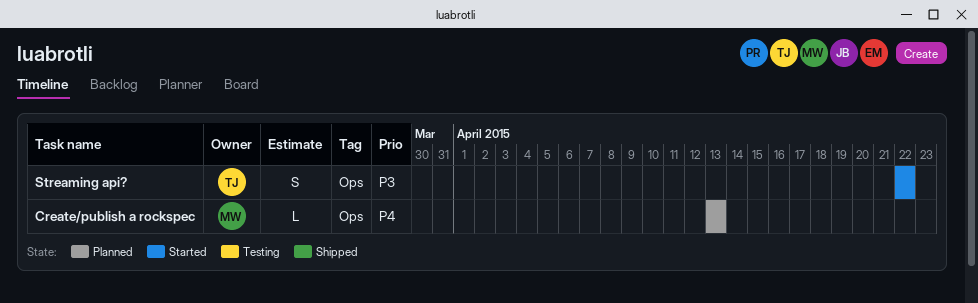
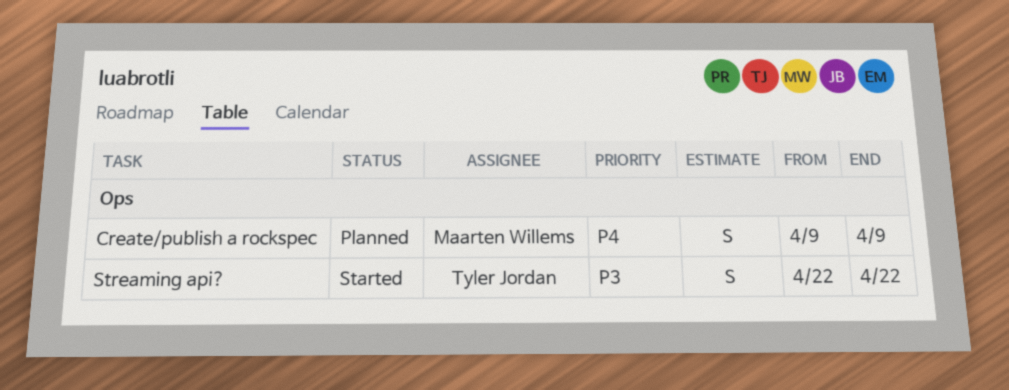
Create/publish a rockspec, estimate: L -> S
Create/publish a rockspec, start: Apr 13 -> Apr 9
Create/publish a rockspec, due: Apr 13 -> Apr 9

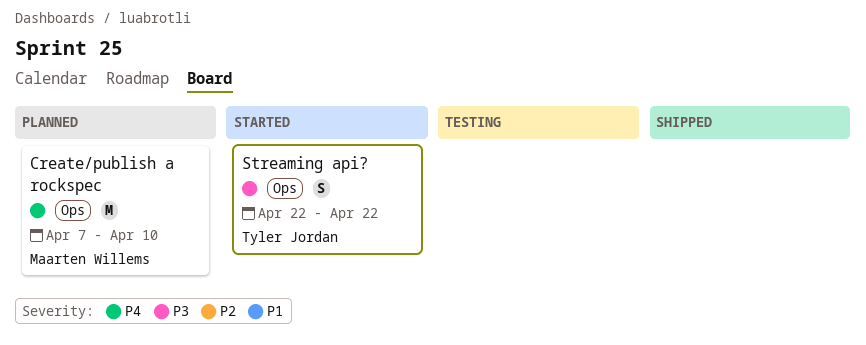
Create/publish a rockspec, estimate: S -> M
Create/publish a rockspec, start: Apr 9 -> Apr 7
Create/publish a rockspec, due: Apr 9 -> Apr 10

